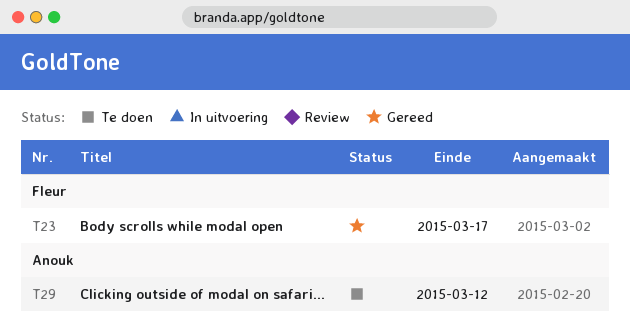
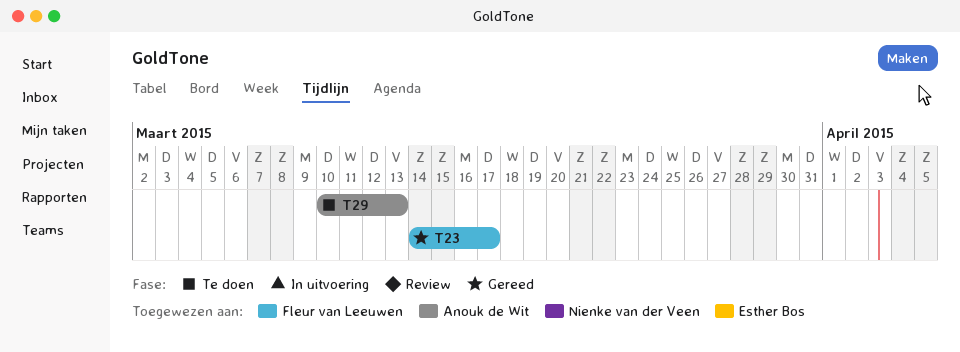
T29, due: Mar 12 -> Mar 13

